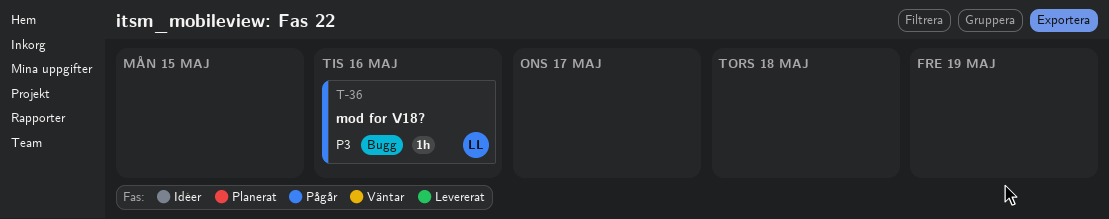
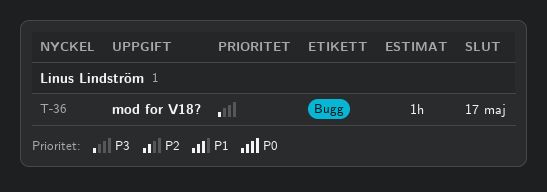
T-36, due: May 16 -> May 17

